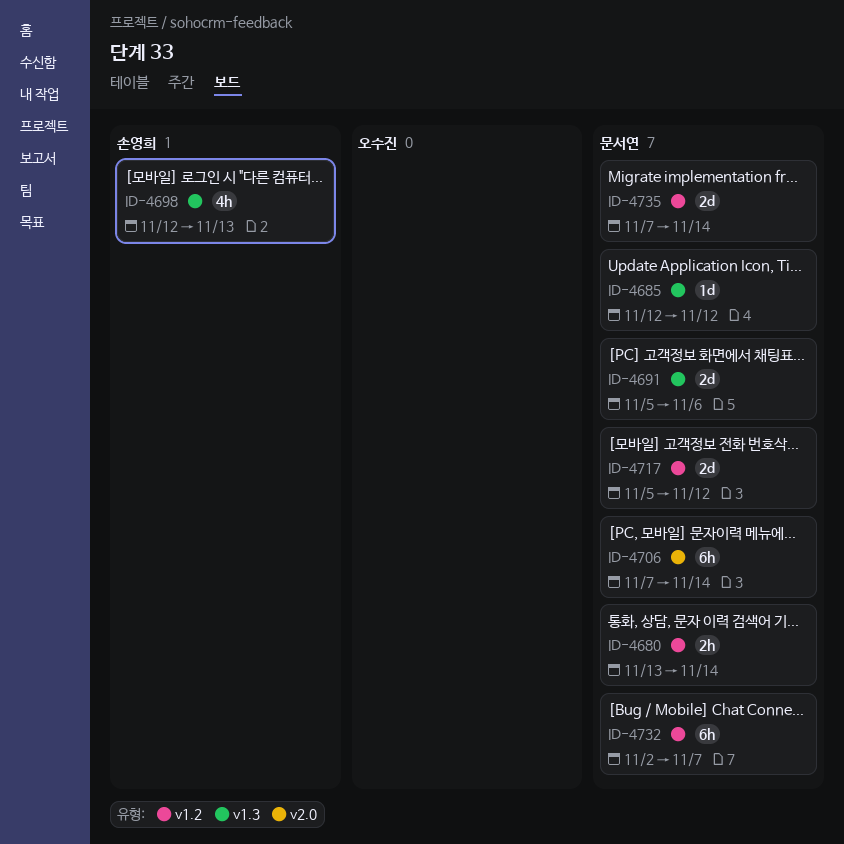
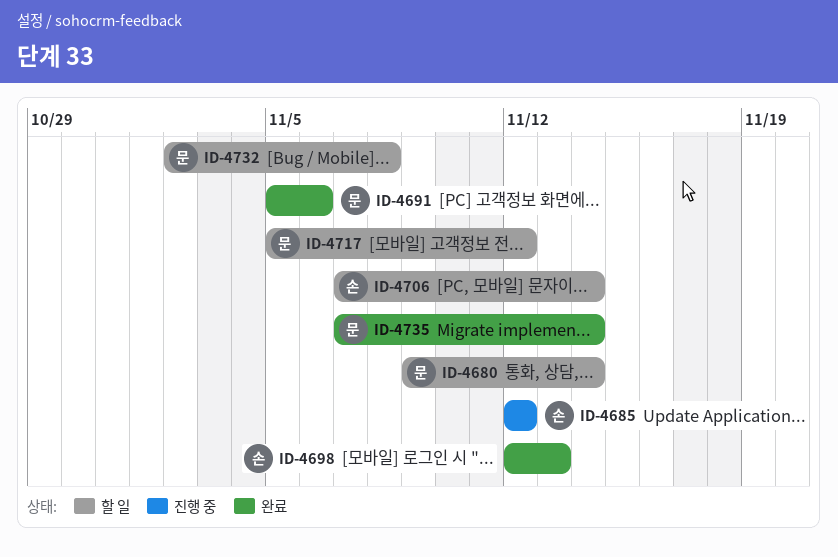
ID-4680, start: Nov 13 -> Nov 9
ID-4685, owner: 문서연 -> 손영희
ID-4706, owner: 문서연 -> 손영희
ID-4732, due: Nov 7 -> Nov 8

